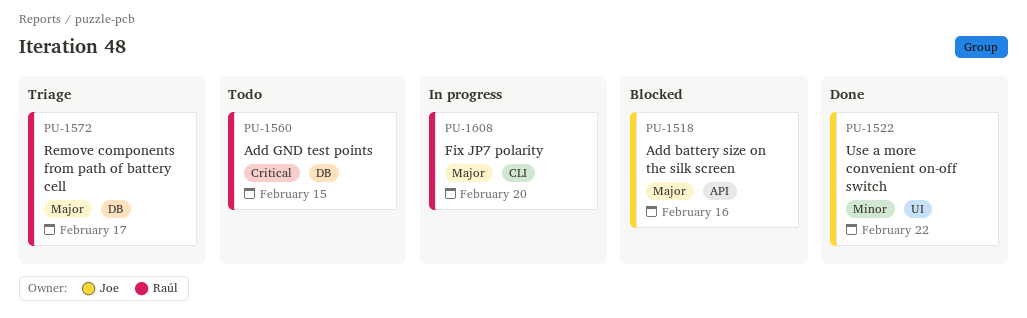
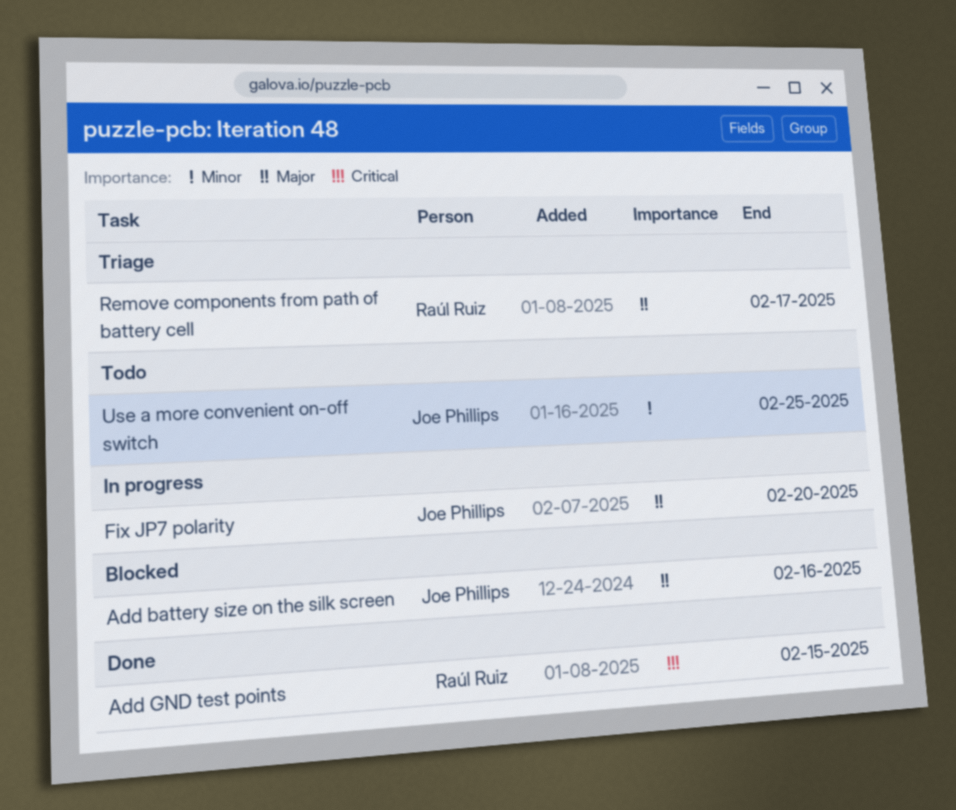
Add GND test points, status: Todo -> Done
Fix JP7 polarity, owner: Raúl Ruiz -> Joe Phillips
Use a more convenient on-off switch, status: Done -> Todo
Use a more convenient on-off switch, due: Feb 22 -> Feb 25

